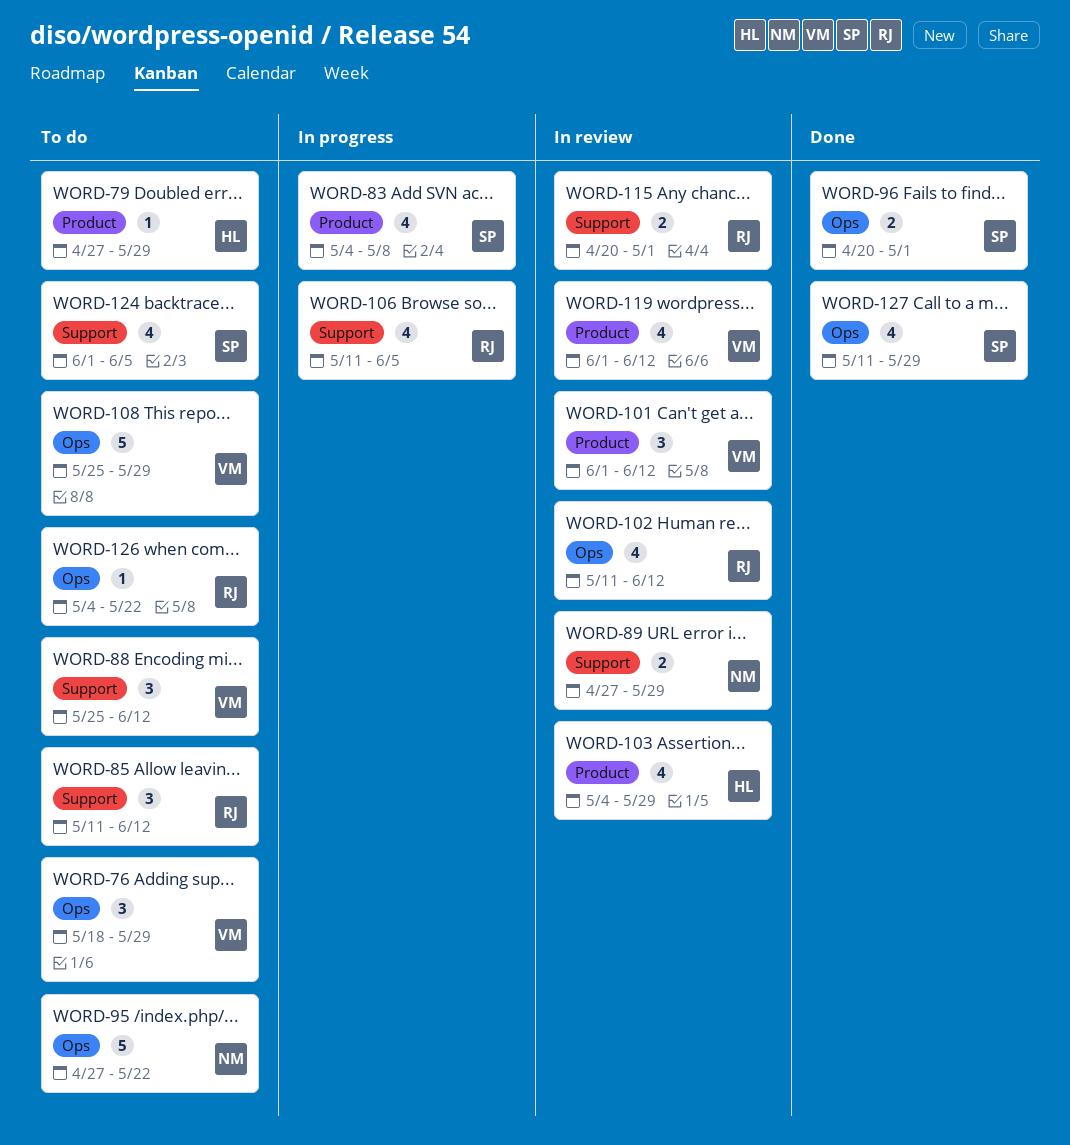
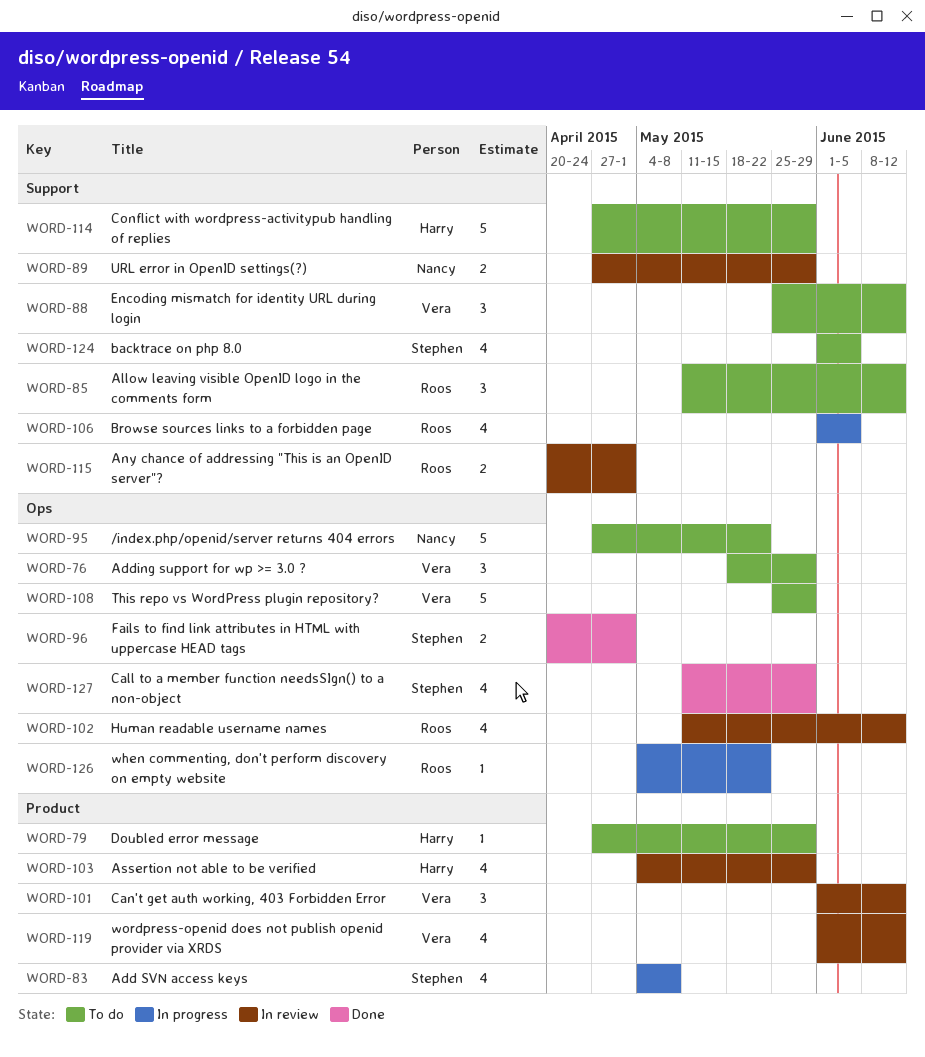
WORD-106, start: May 11 -> Jun 1
WORD-114: none -> present
WORD-126, status: To do -> In progress

